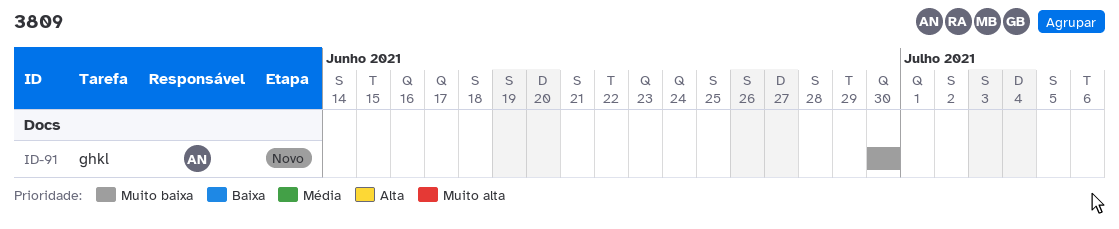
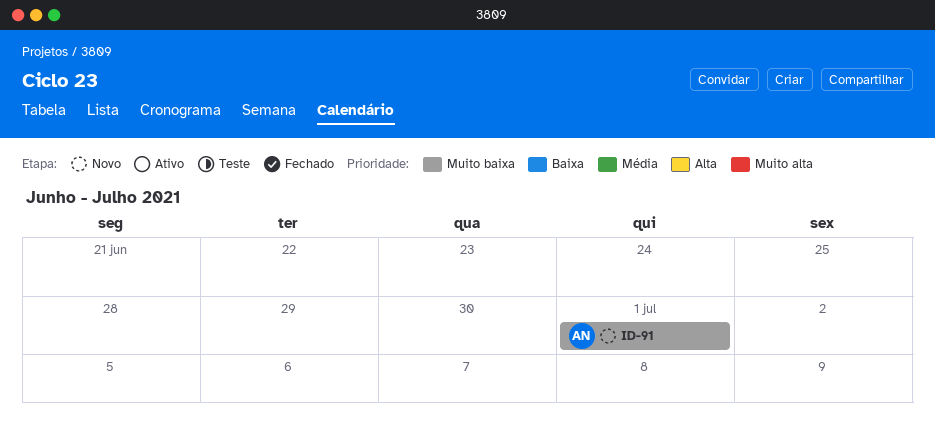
ID-91, start: Jun 30 -> Jul 1
ID-91, due: Jun 30 -> Jul 1

